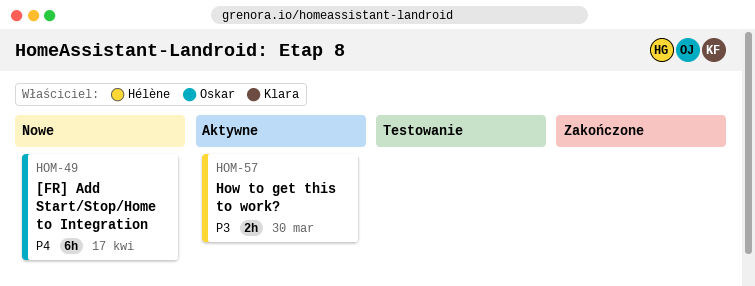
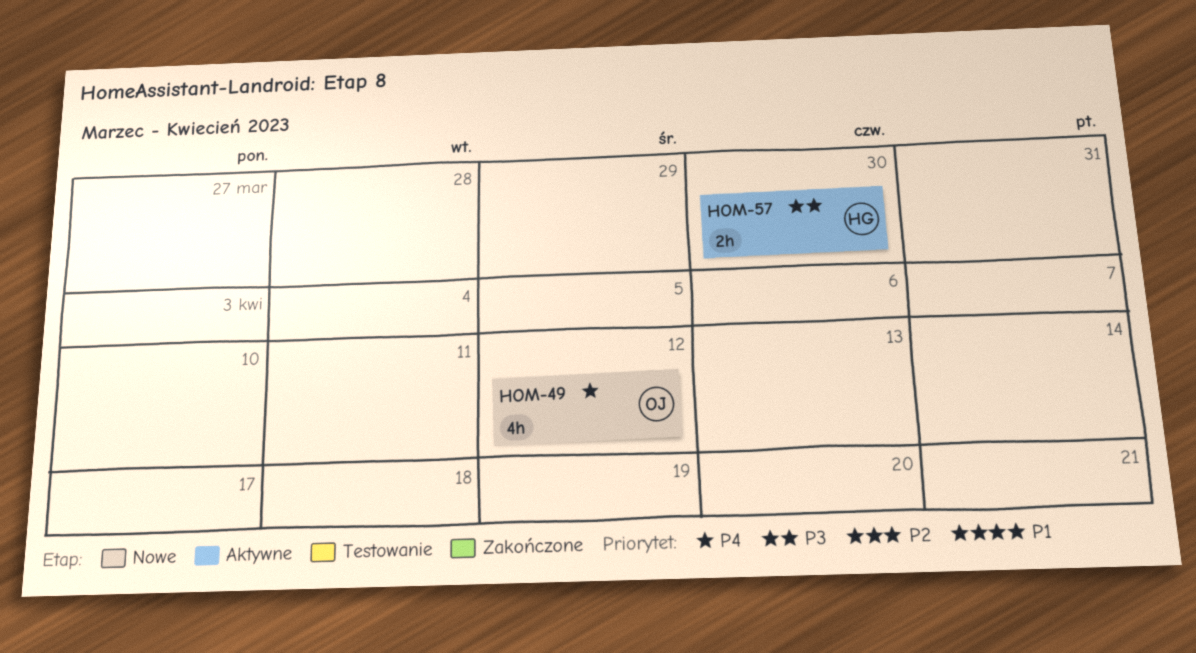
HOM-49, estimate: 6h -> 4h
HOM-49, due: Apr 17 -> Apr 12

